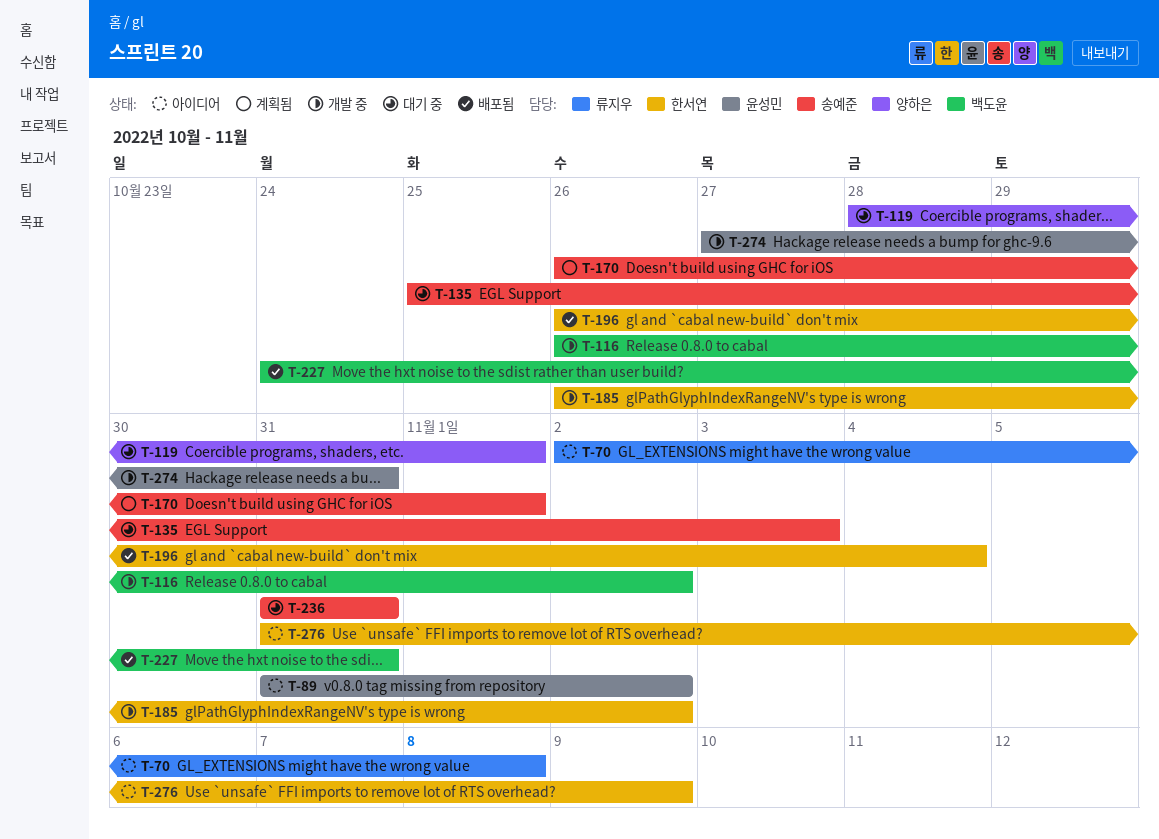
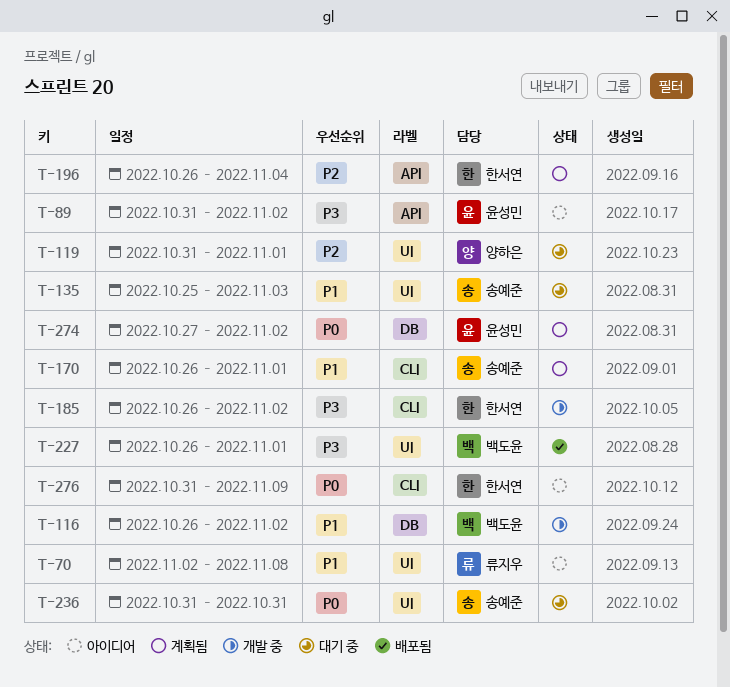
T-119, start: Oct 28 -> Oct 31
T-196, status: 배포됨 -> 계획됨
T-227, start: Oct 24 -> Oct 26
T-227, due: Oct 31 -> Nov 1
T-274, status: 개발 중 -> 계획됨
T-274, due: Oct 31 -> Nov 2

